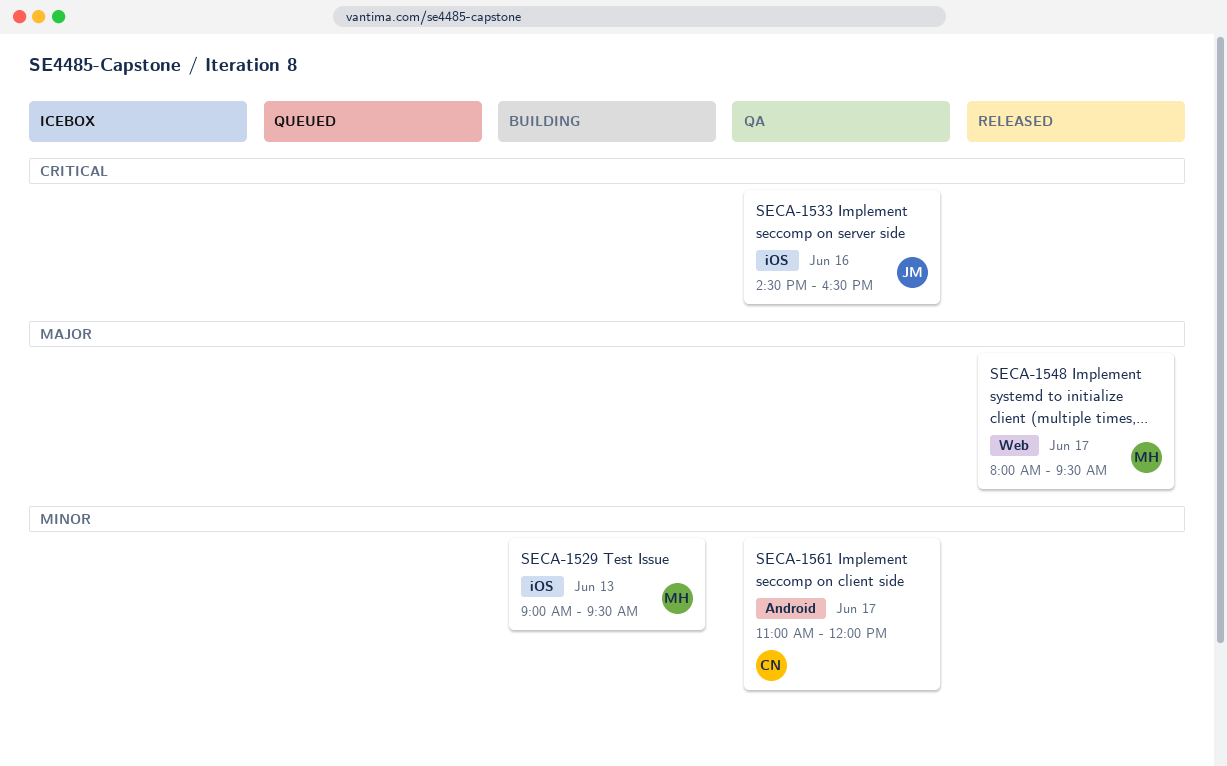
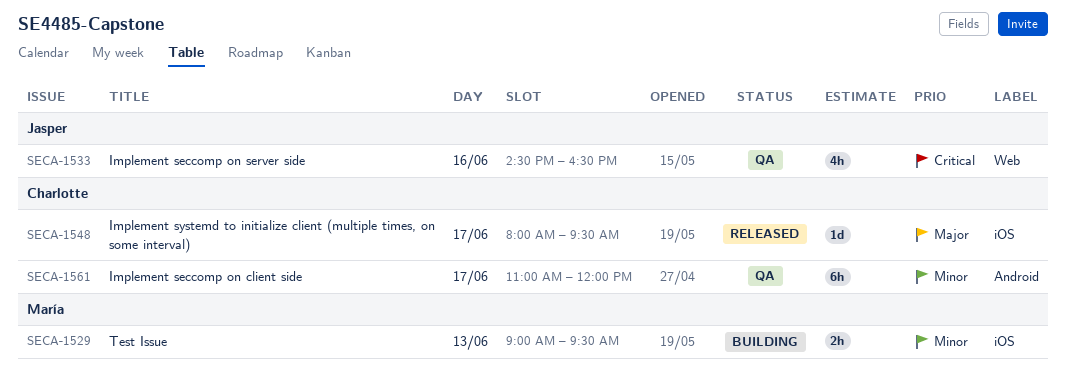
SECA-1533, label: iOS -> Web
SECA-1548, owner: María -> Charlotte
SECA-1548, label: Web -> iOS

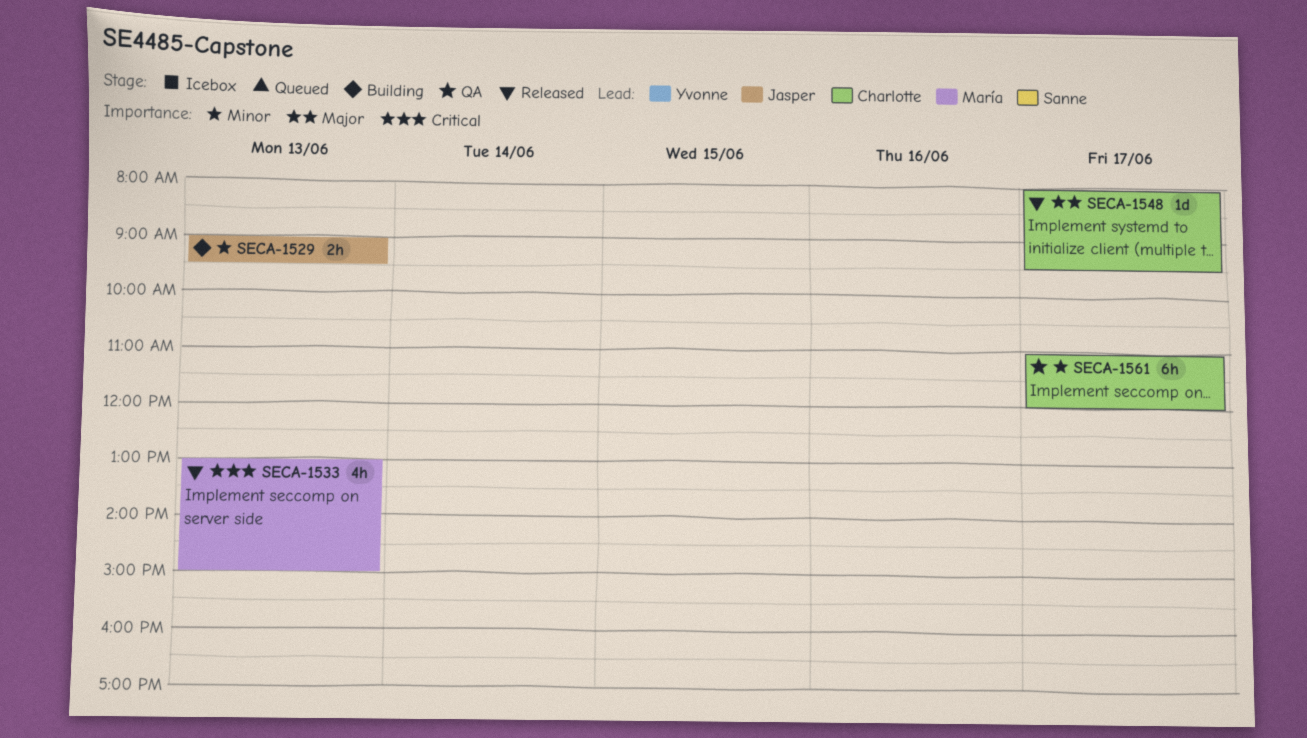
SECA-1529, owner: María -> Jasper
SECA-1533, status: QA -> Released
SECA-1533, owner: Jasper -> María
SECA-1533, day: Jun 16 -> Jun 13
SECA-1533, begins: 14:30 -> 13:00
SECA-1533, ends: 16:30 -> 15:00

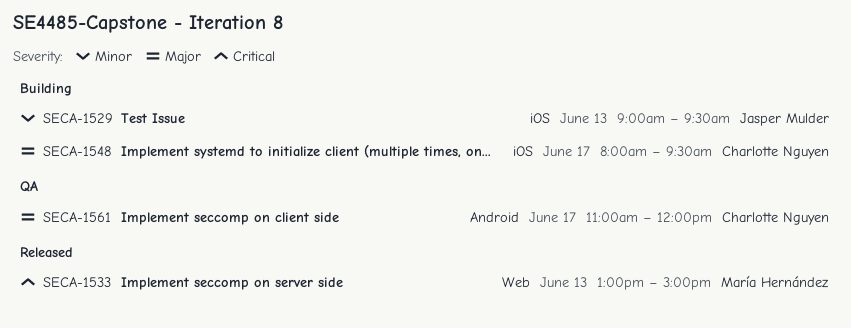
SECA-1548, status: Released -> Building
SECA-1561, priority: Minor -> Major

